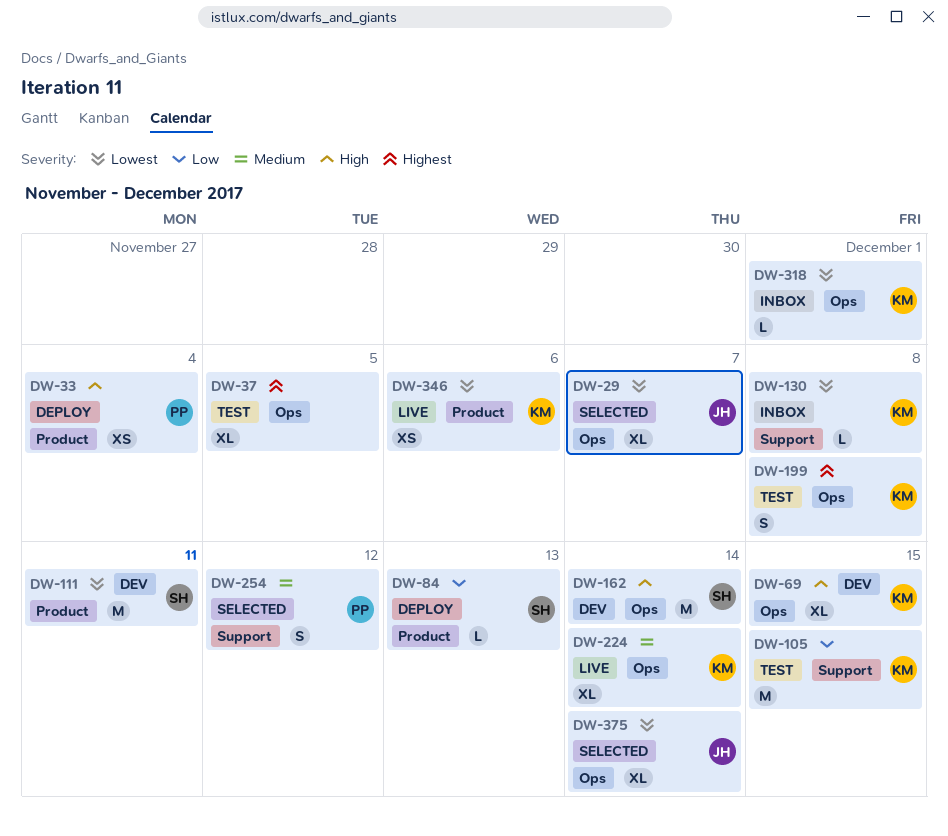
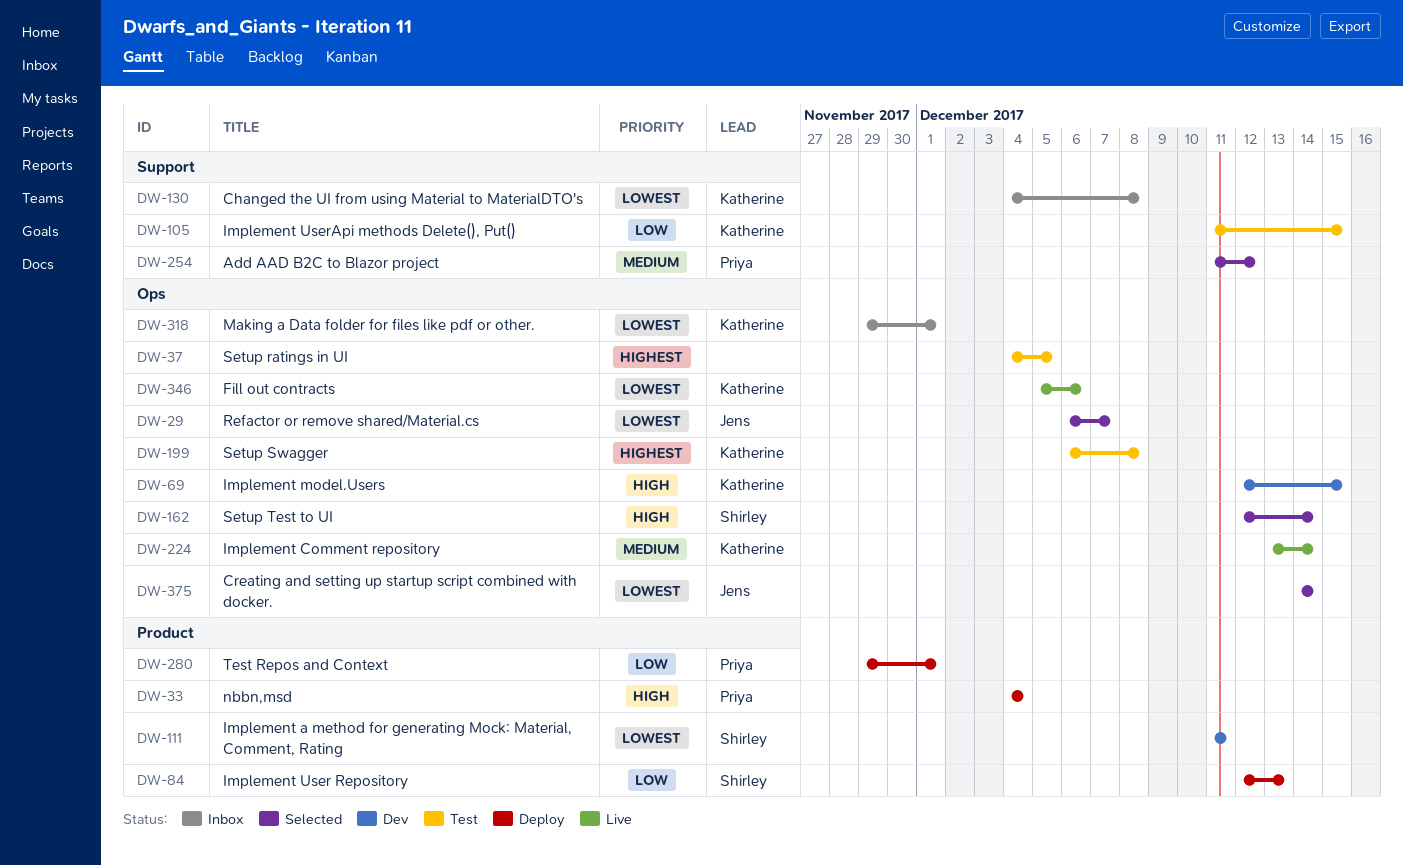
DW-162, status: Dev -> Selected
DW-280: none -> present
DW-346, label: Product -> Ops

